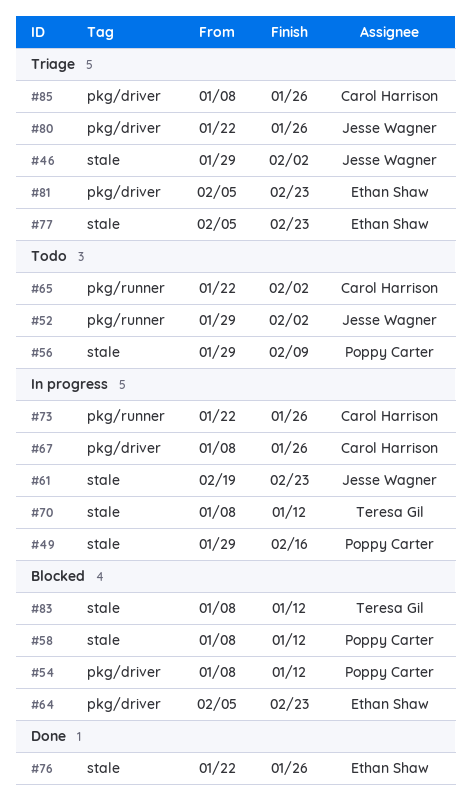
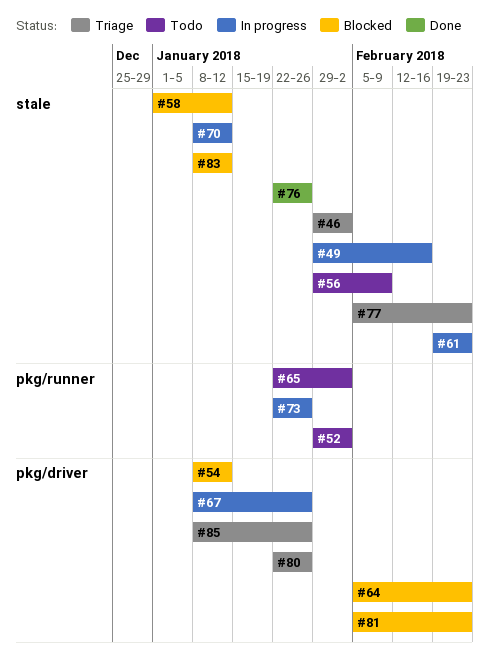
#58, start: Jan 8 -> Jan 1
#81, status: Triage -> Blocked

